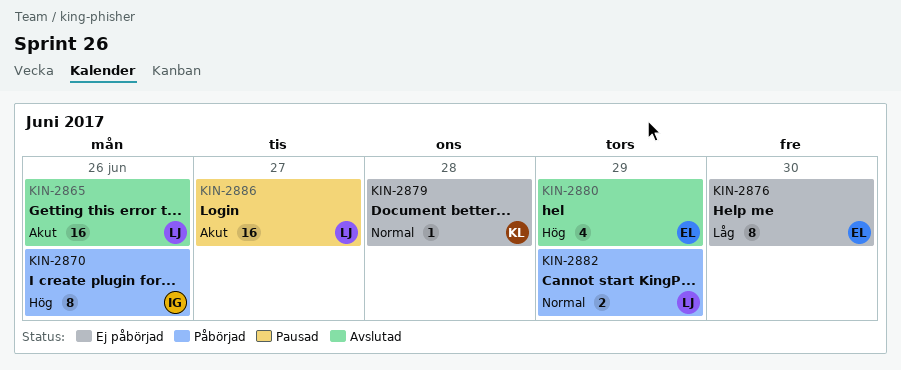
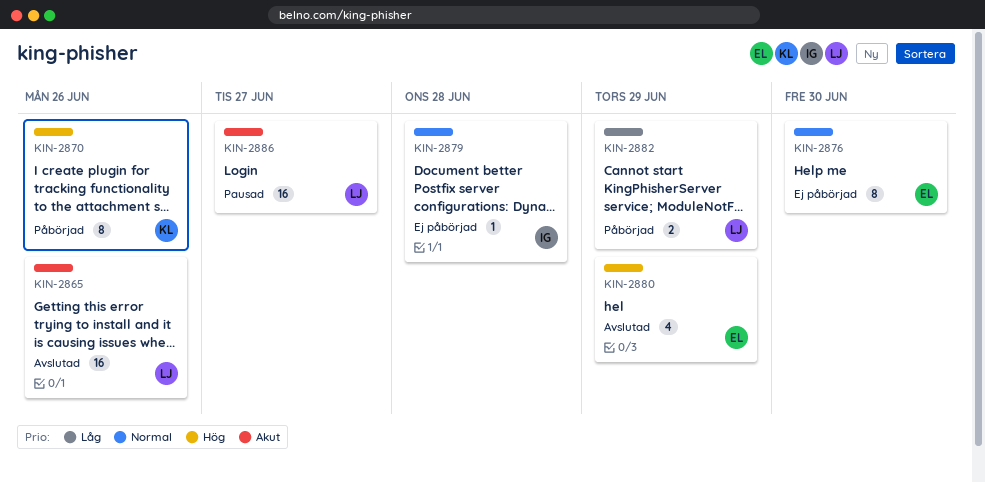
KIN-2870, owner: IG -> KL
KIN-2876, priority: Låg -> Normal
KIN-2879, owner: KL -> IG
KIN-2882, priority: Normal -> Låg

